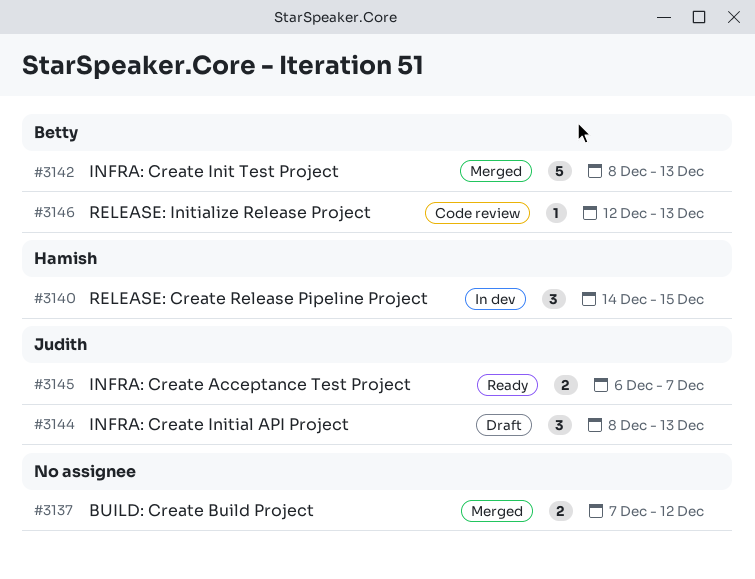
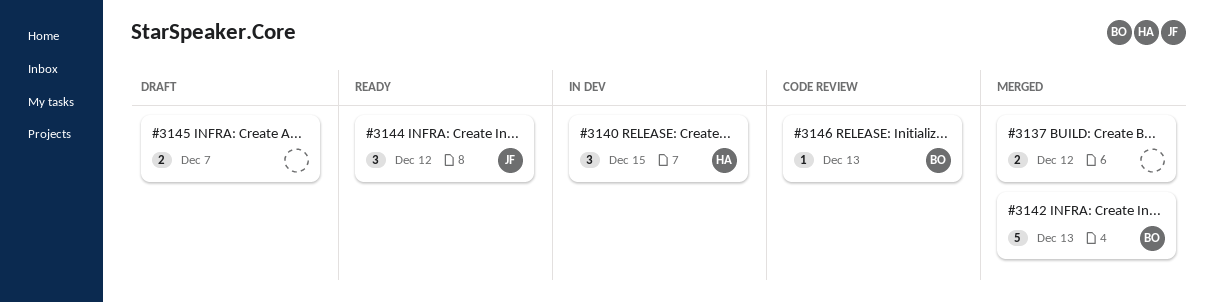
#3144, status: Draft -> Ready
#3144, due: Dec 13 -> Dec 12
#3145, status: Ready -> Draft
#3145, owner: Judith -> none

